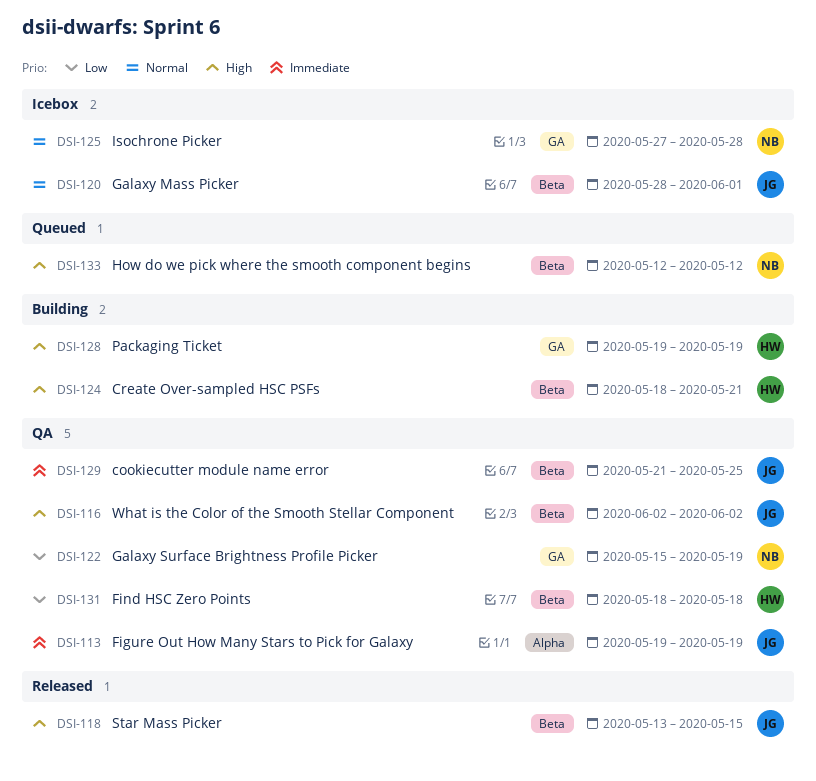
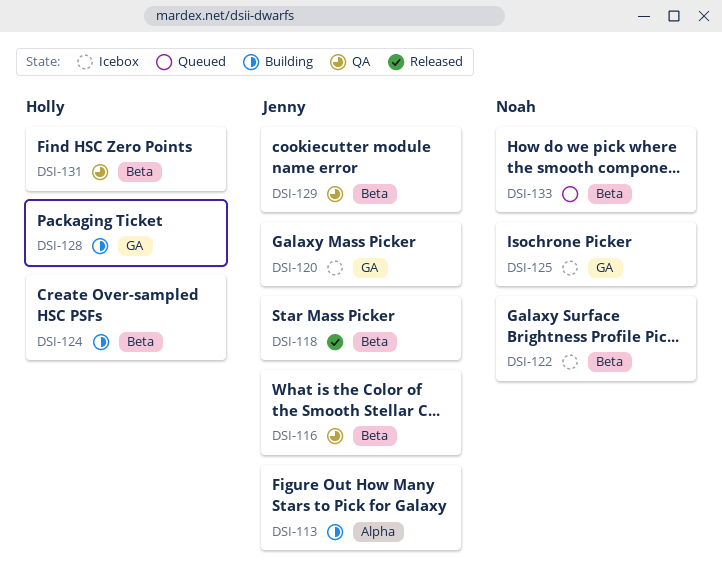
DSI-113, status: QA -> Building
DSI-120, label: Beta -> GA
DSI-122, status: QA -> Icebox
DSI-122, label: GA -> Beta

